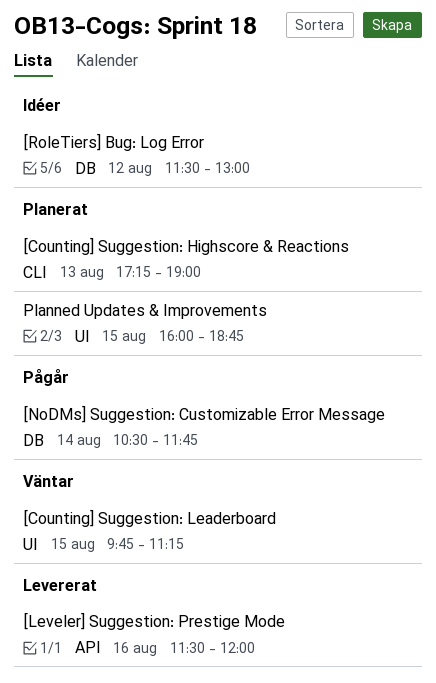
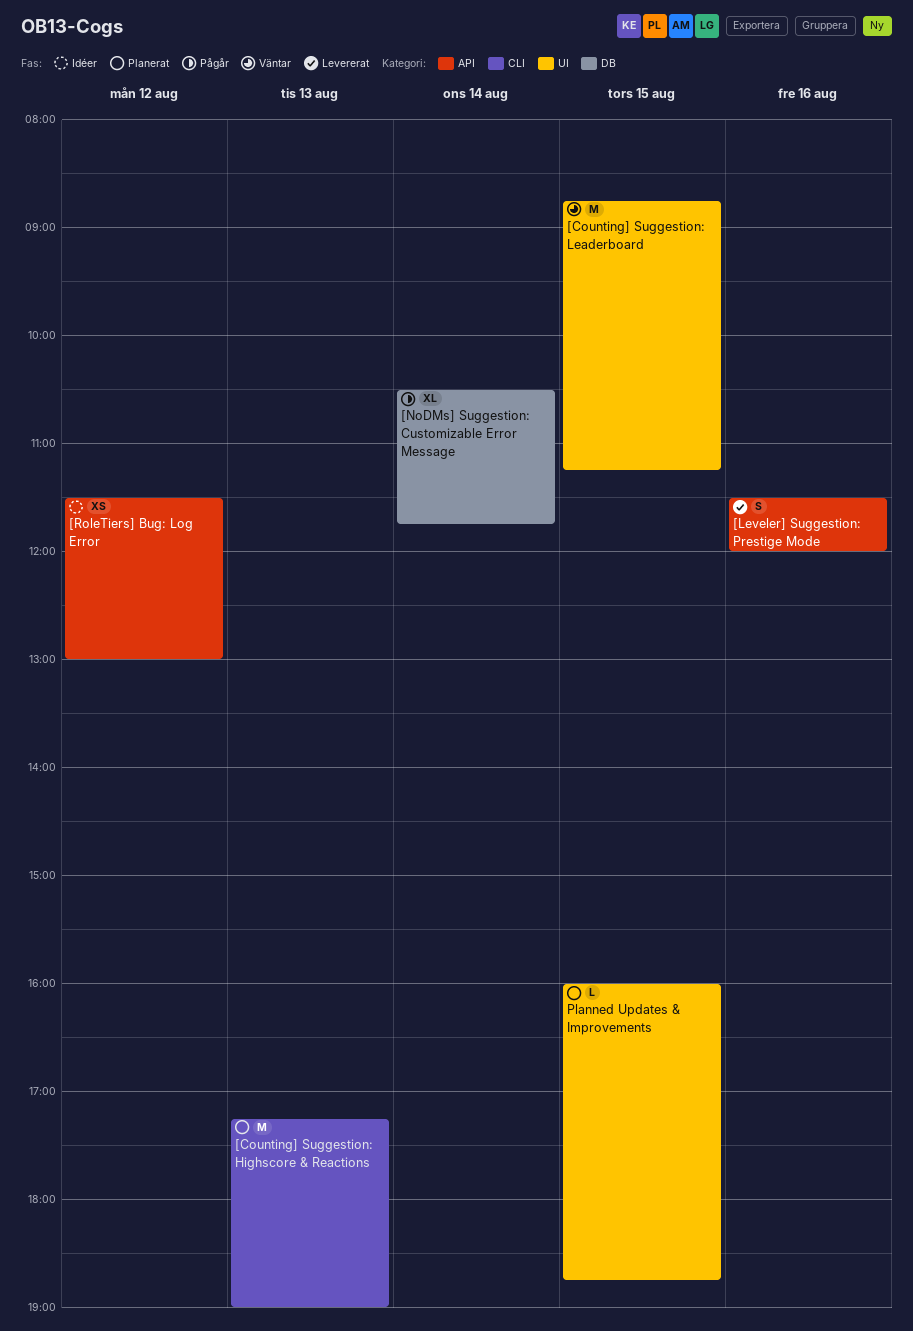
[Counting] Suggestion: Leaderboard, begins: 09:45 -> 08:45
[RoleTiers] Bug: Log Error, label: DB -> API

